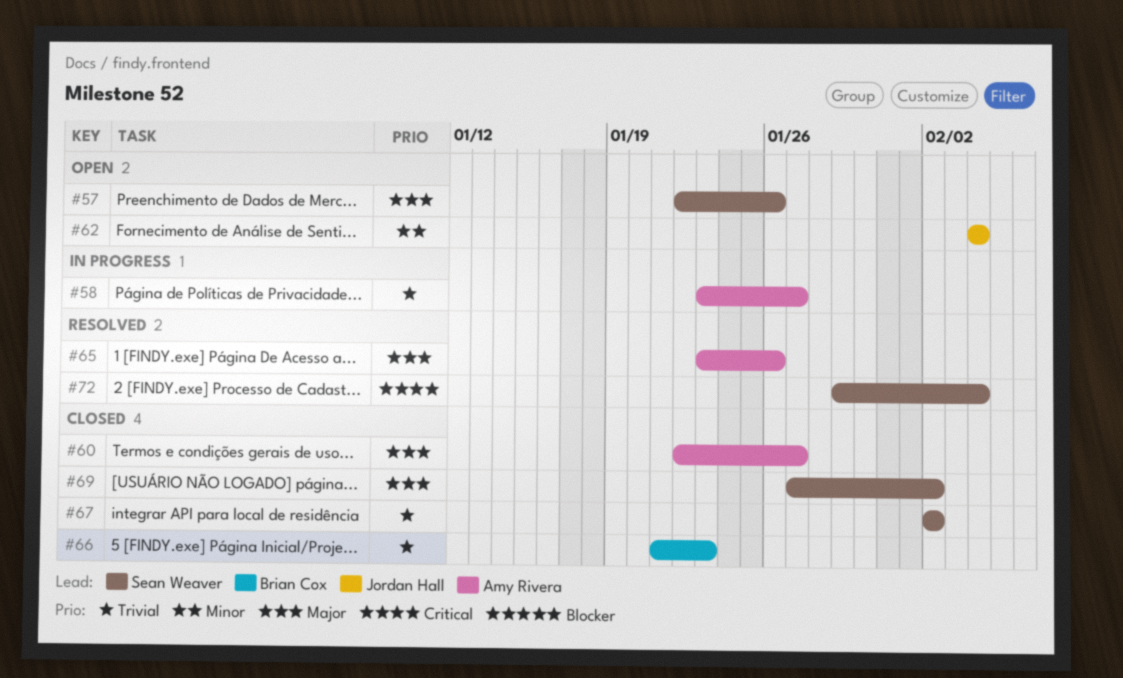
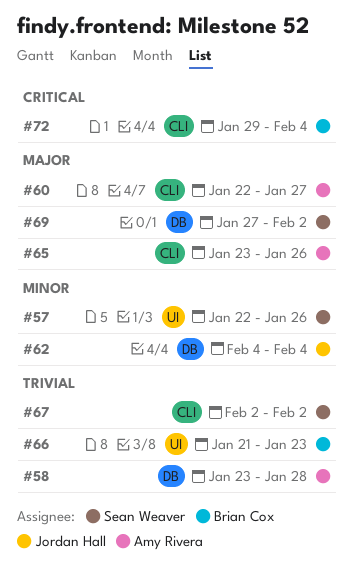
#57, priority: Major -> Minor
#58, due: Jan 27 -> Jan 28
#72, owner: Sean Weaver -> Brian Cox

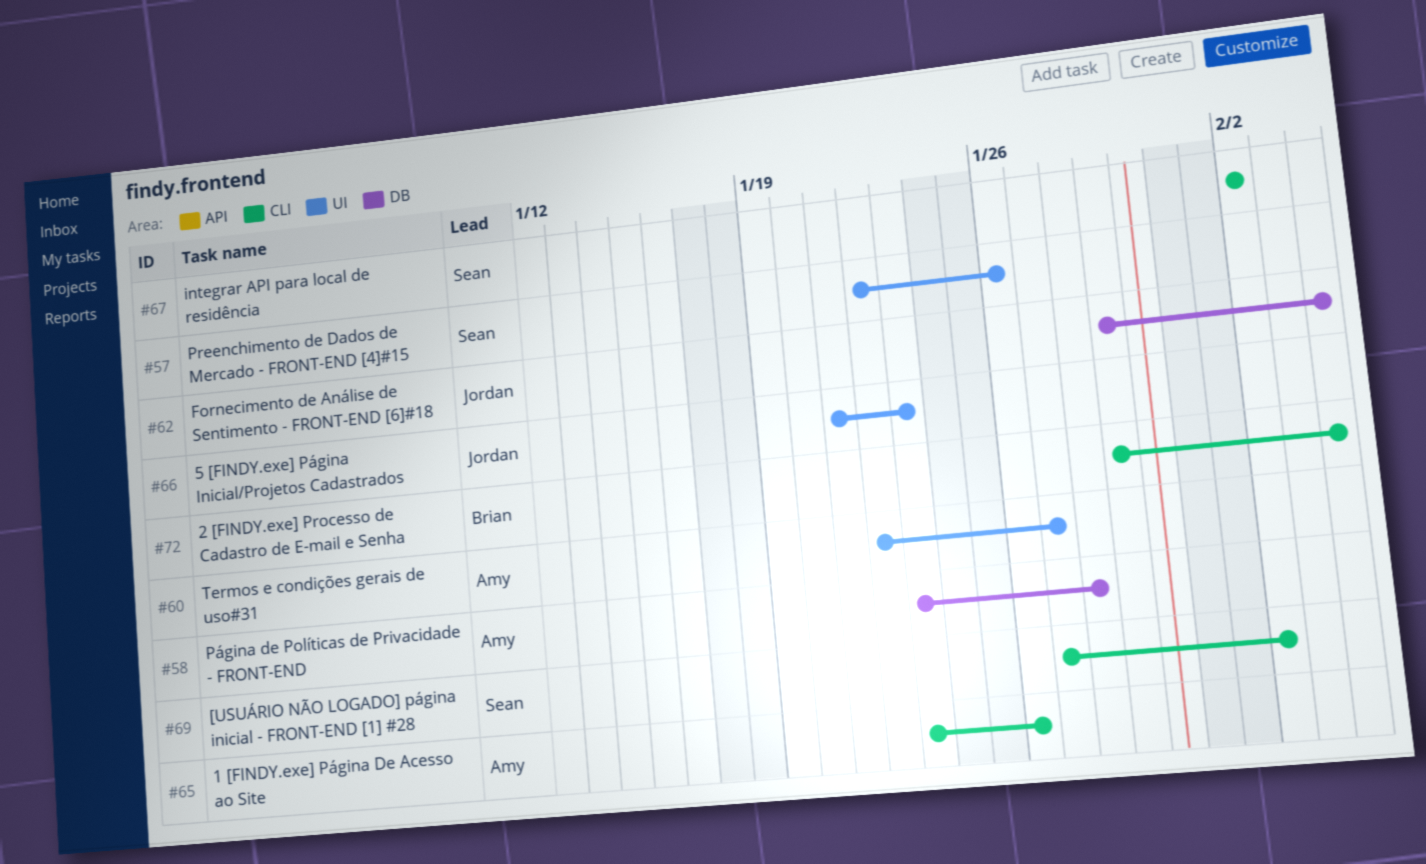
#60, label: CLI -> UI
#62, start: Feb 4 -> Jan 29
#66, owner: Brian Cox -> Jordan Hall
#69, label: DB -> CLI

